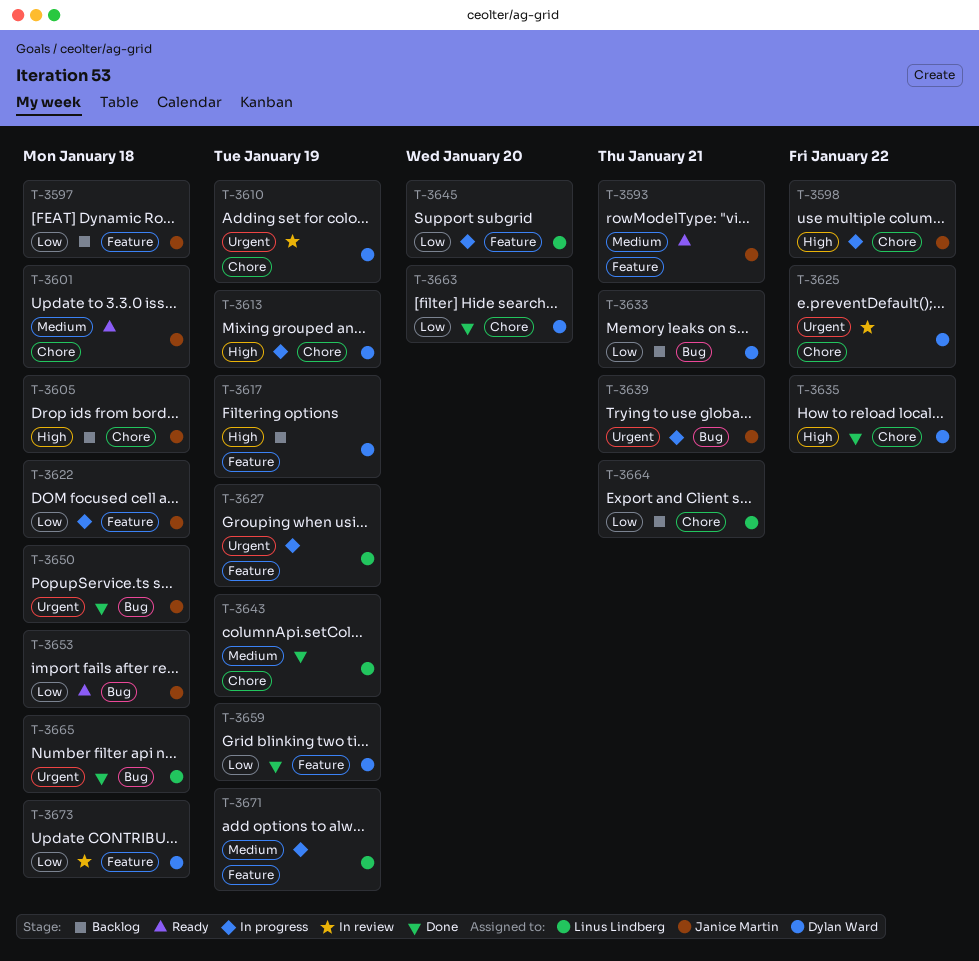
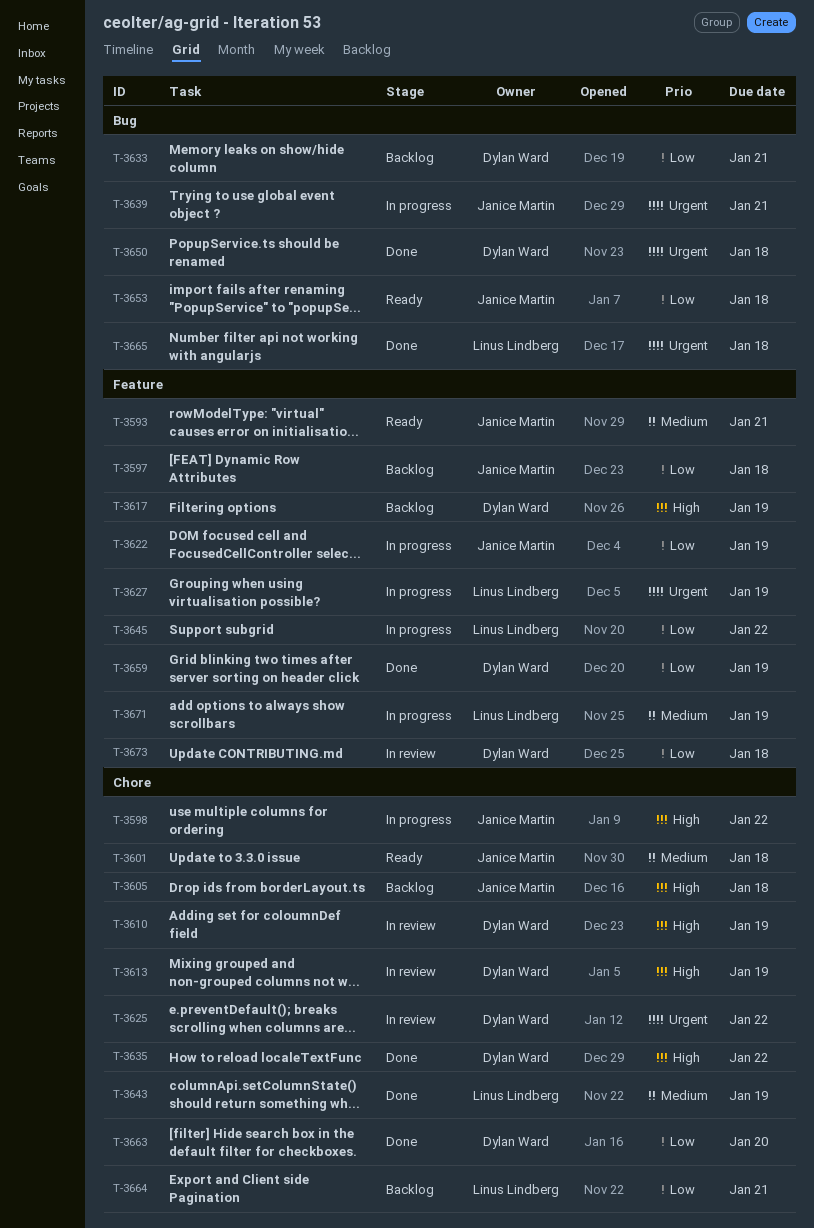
T-3610, priority: Urgent -> High
T-3613, status: In progress -> In review
T-3622, due: Jan 18 -> Jan 19
T-3645, due: Jan 20 -> Jan 22
T-3650, owner: Janice Martin -> Dylan Ward

